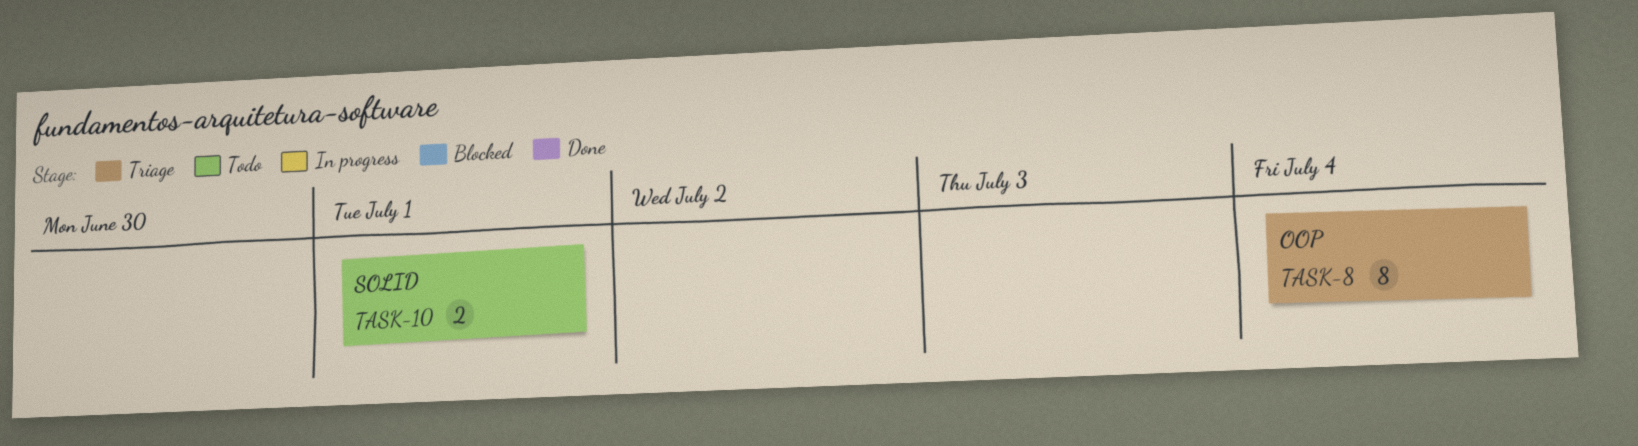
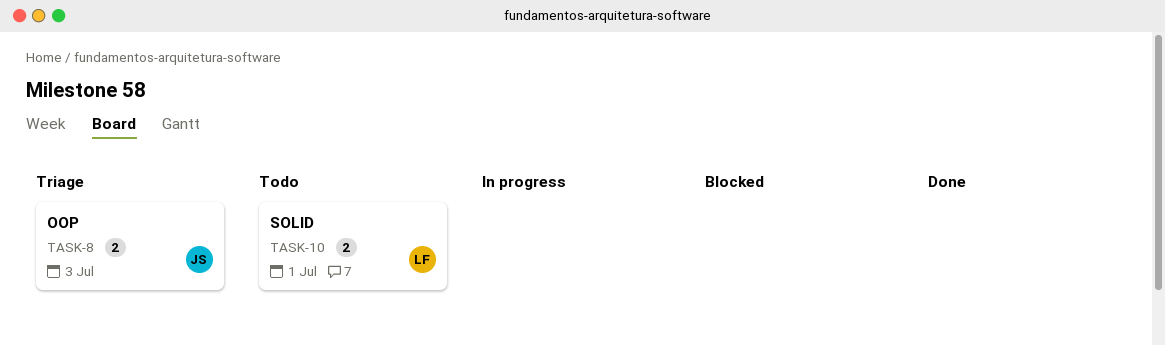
TASK-8, estimate: 8 -> 2
TASK-8, due: Jul 4 -> Jul 3

